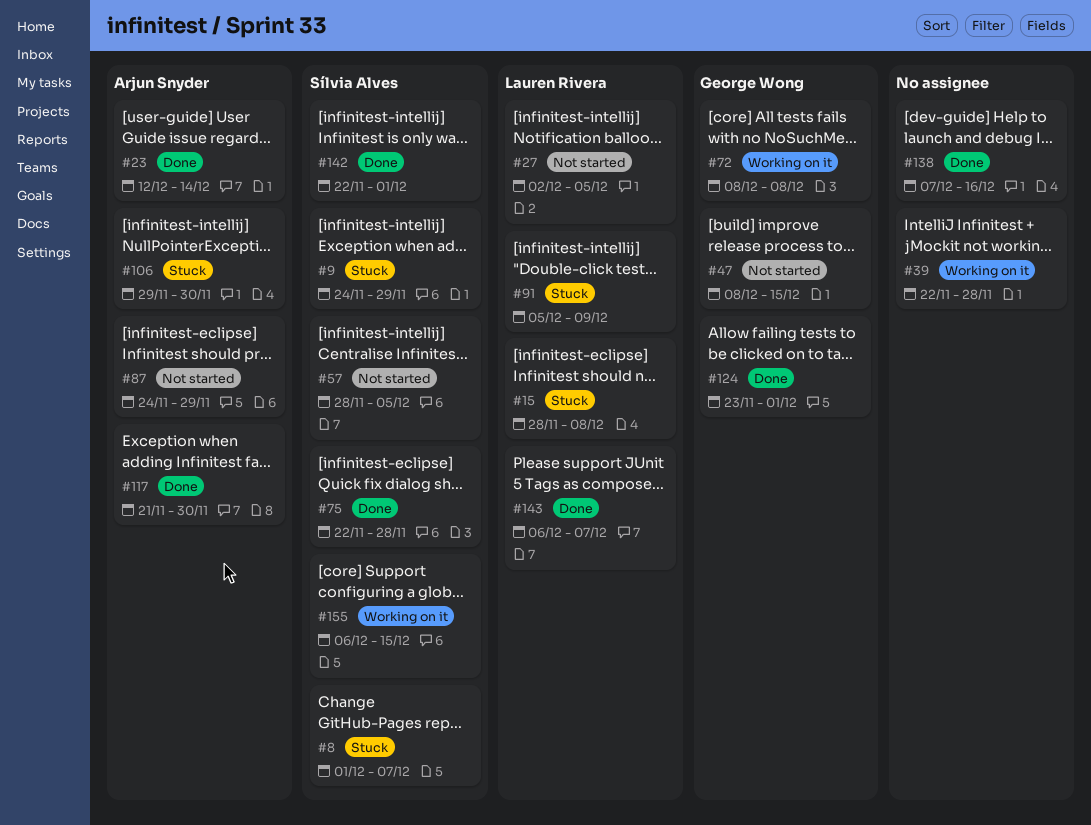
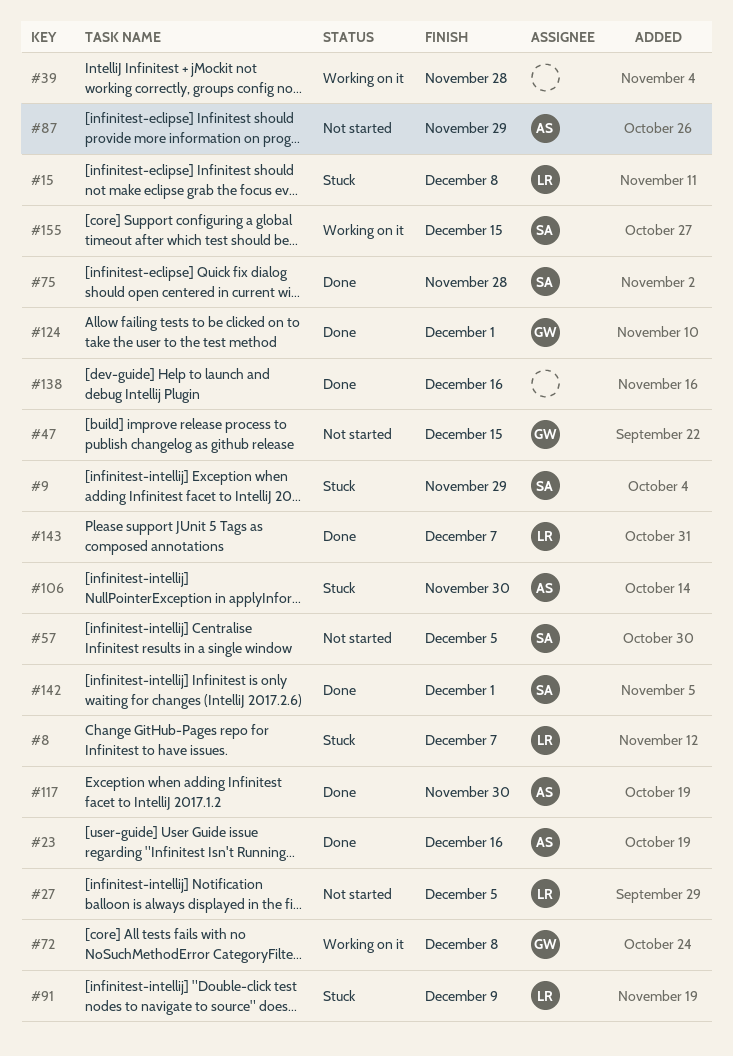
#8, owner: Sílvia Alves -> Lauren Rivera
#23, due: Dec 14 -> Dec 16

